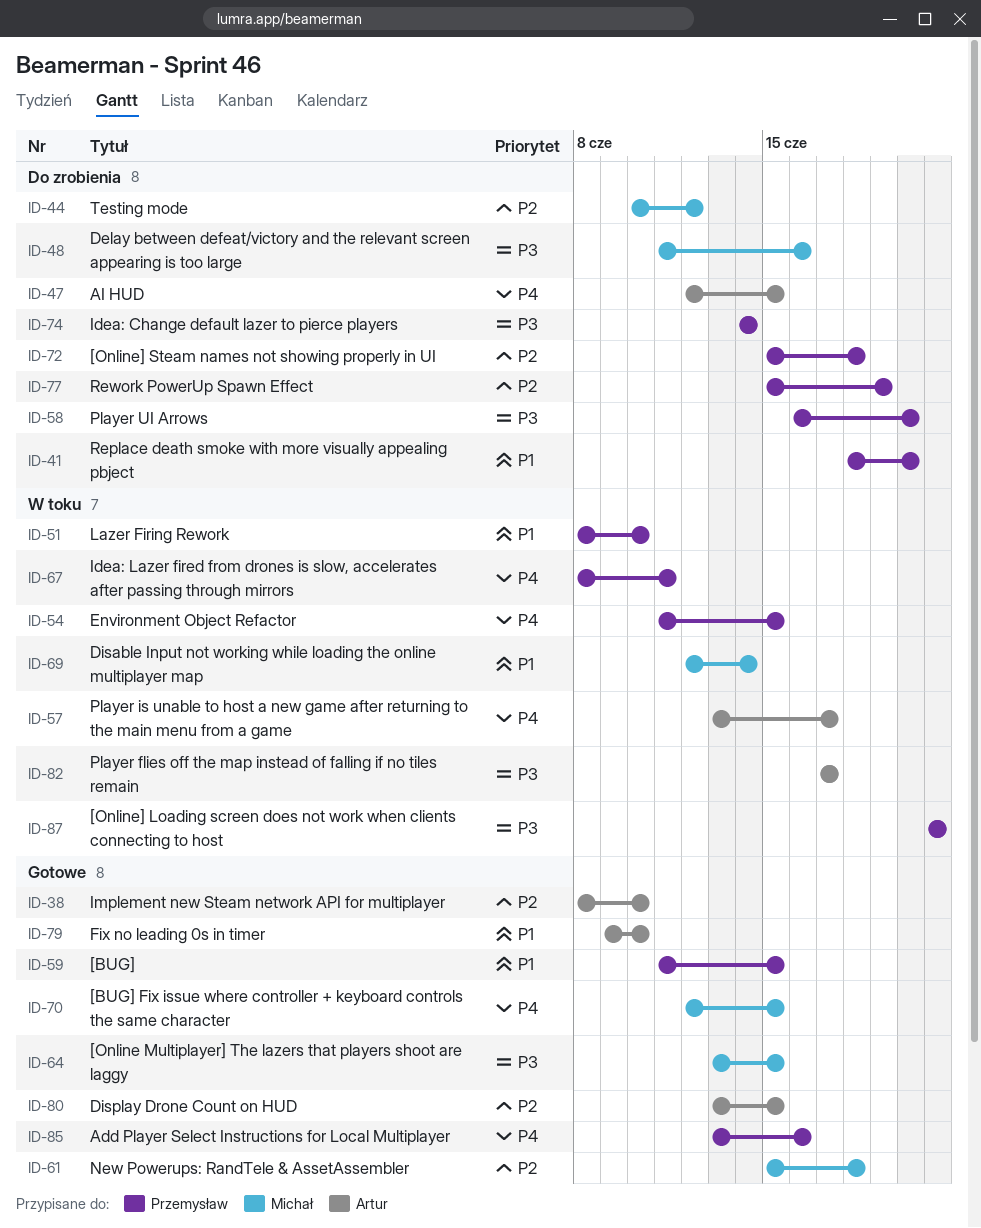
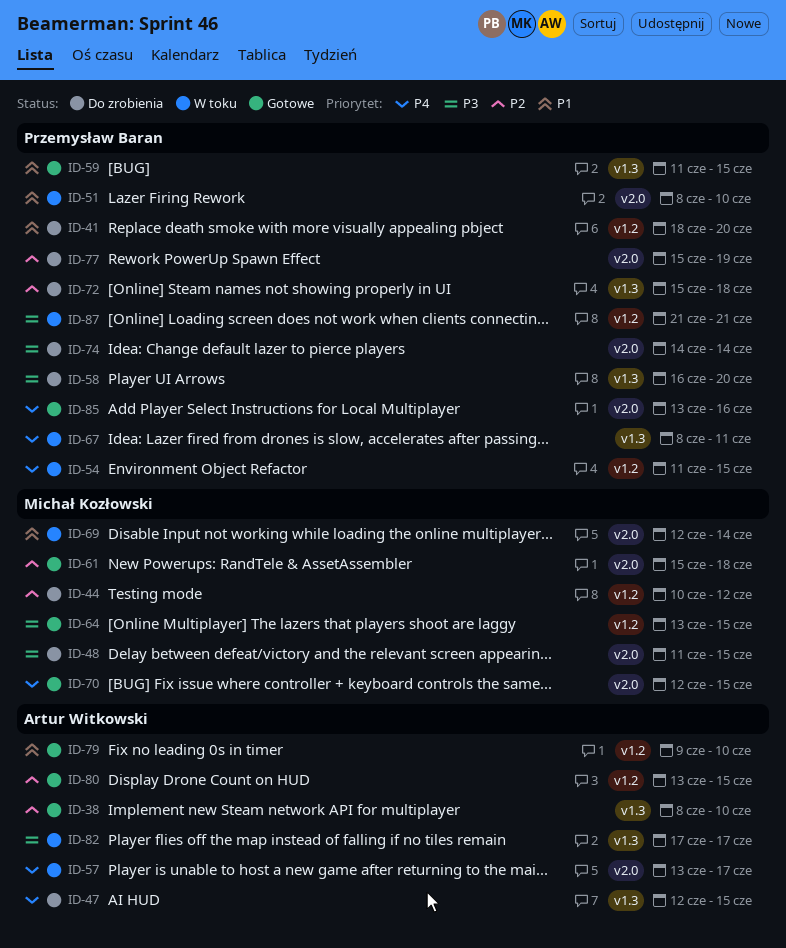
ID-48, due: Jun 16 -> Jun 15

